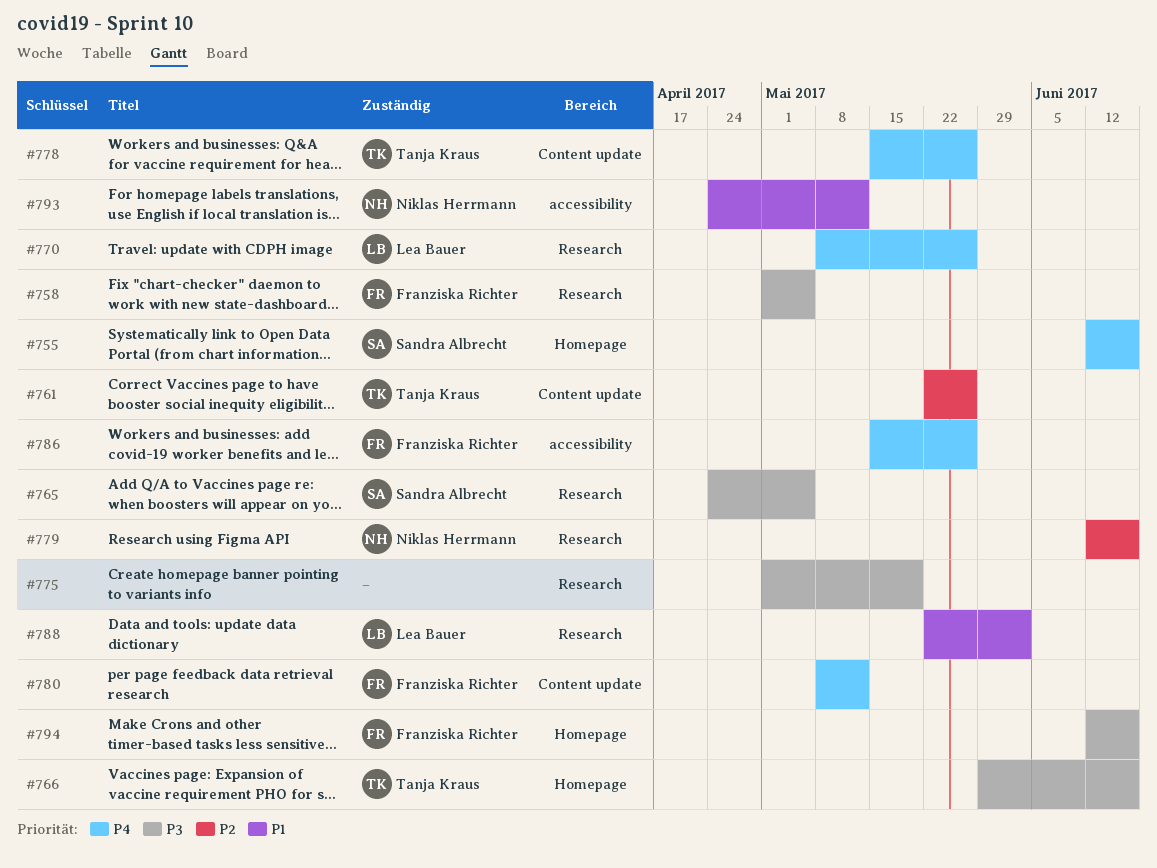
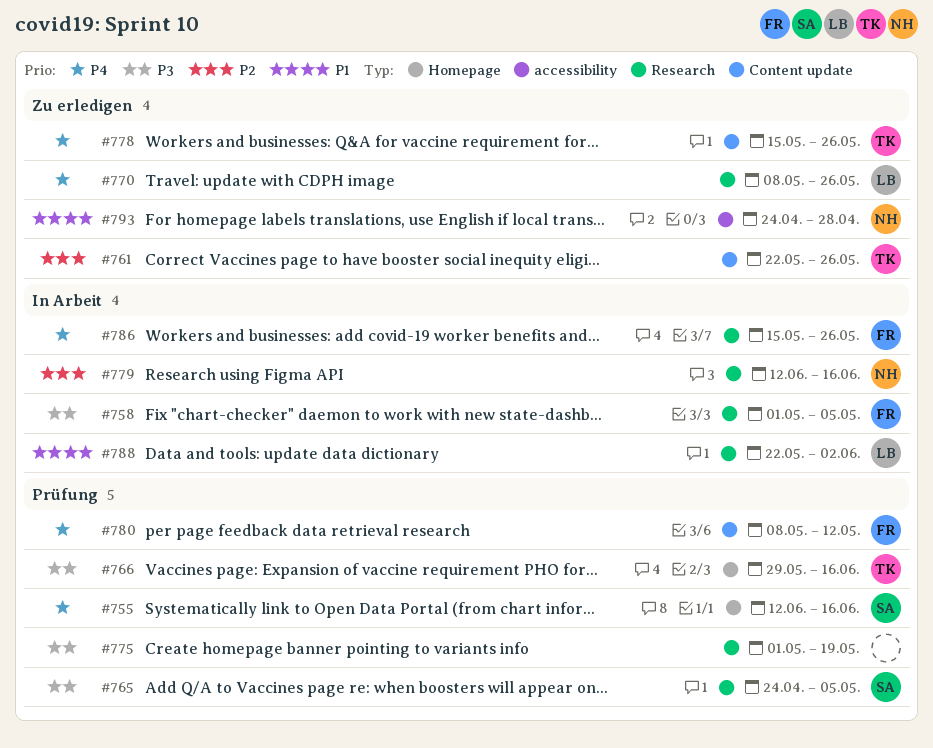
#786, label: accessibility -> Research
#793, due: May 12 -> Apr 28
#794: present -> none

